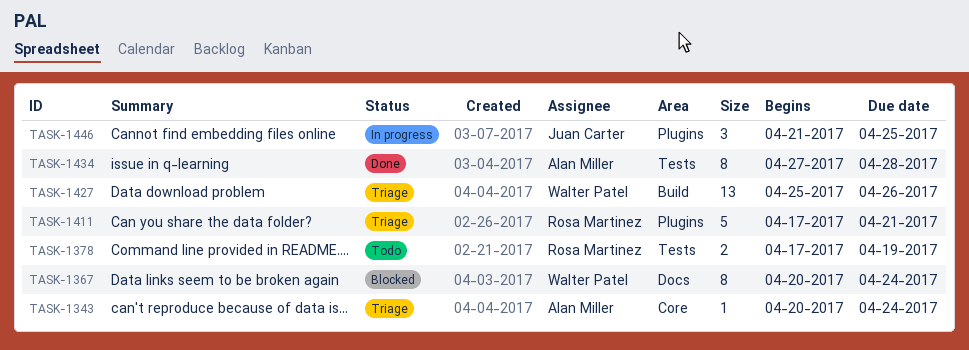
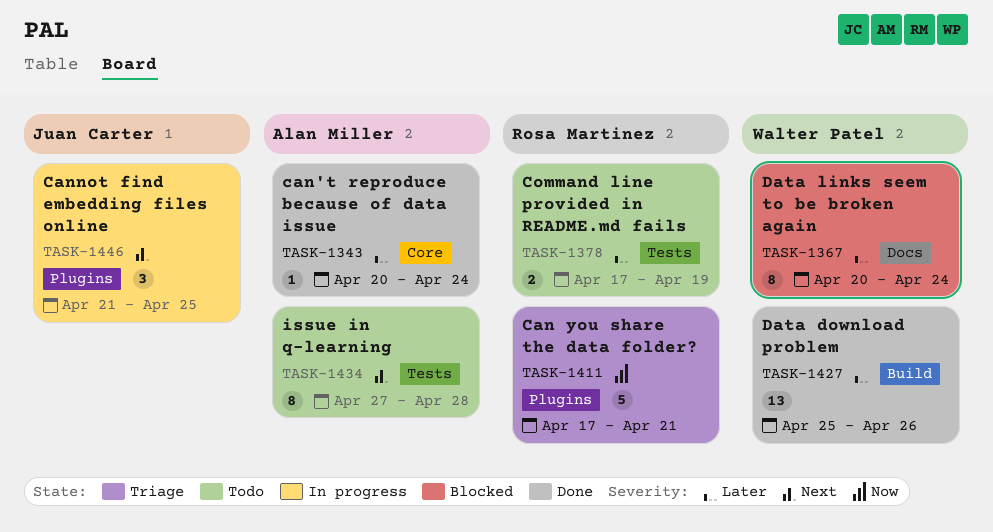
TASK-1343, status: Triage -> Done
TASK-1427, status: Triage -> Done
TASK-1434, status: Done -> Todo

